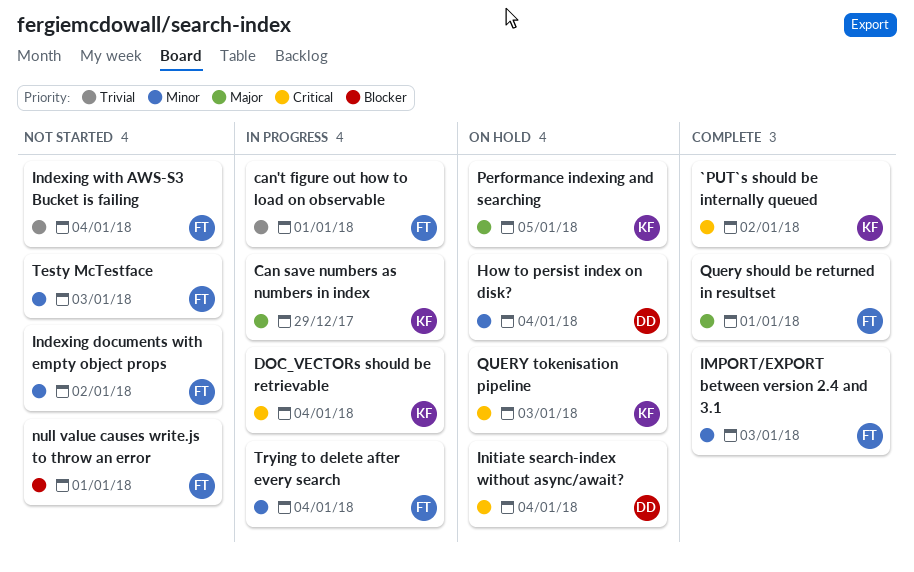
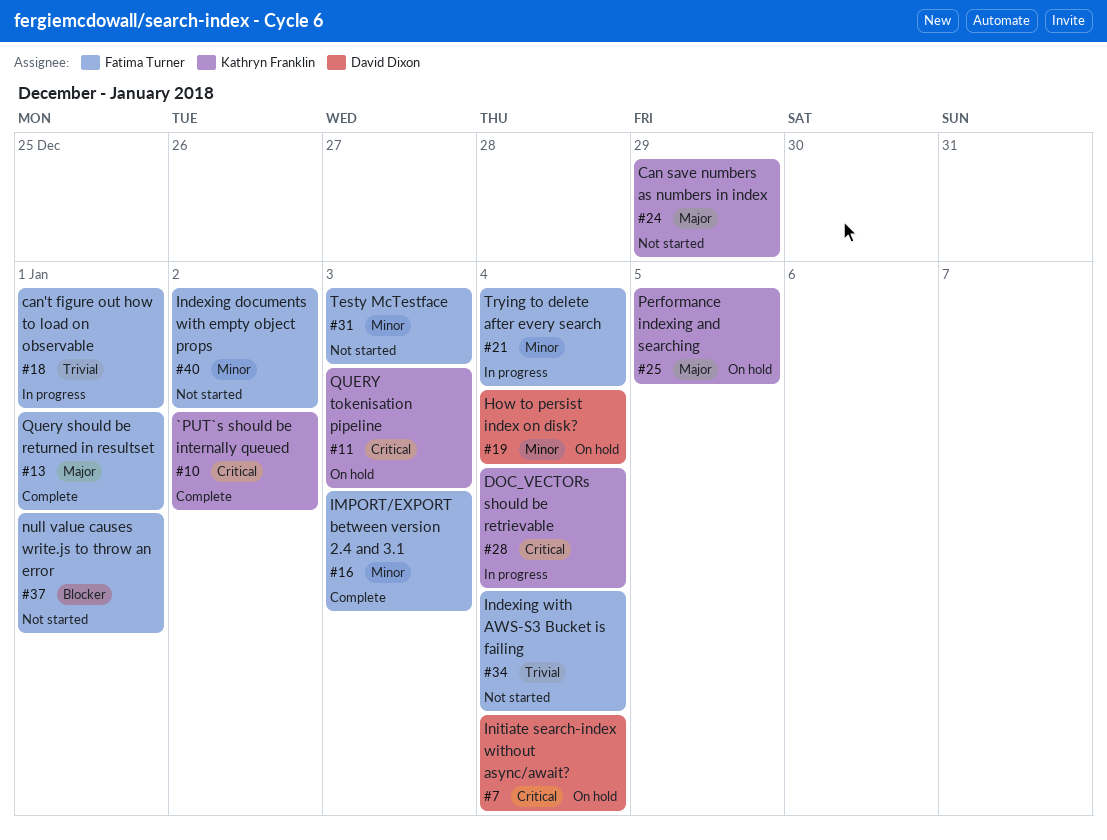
Can save numbers as numbers in index, status: In progress -> Not started

